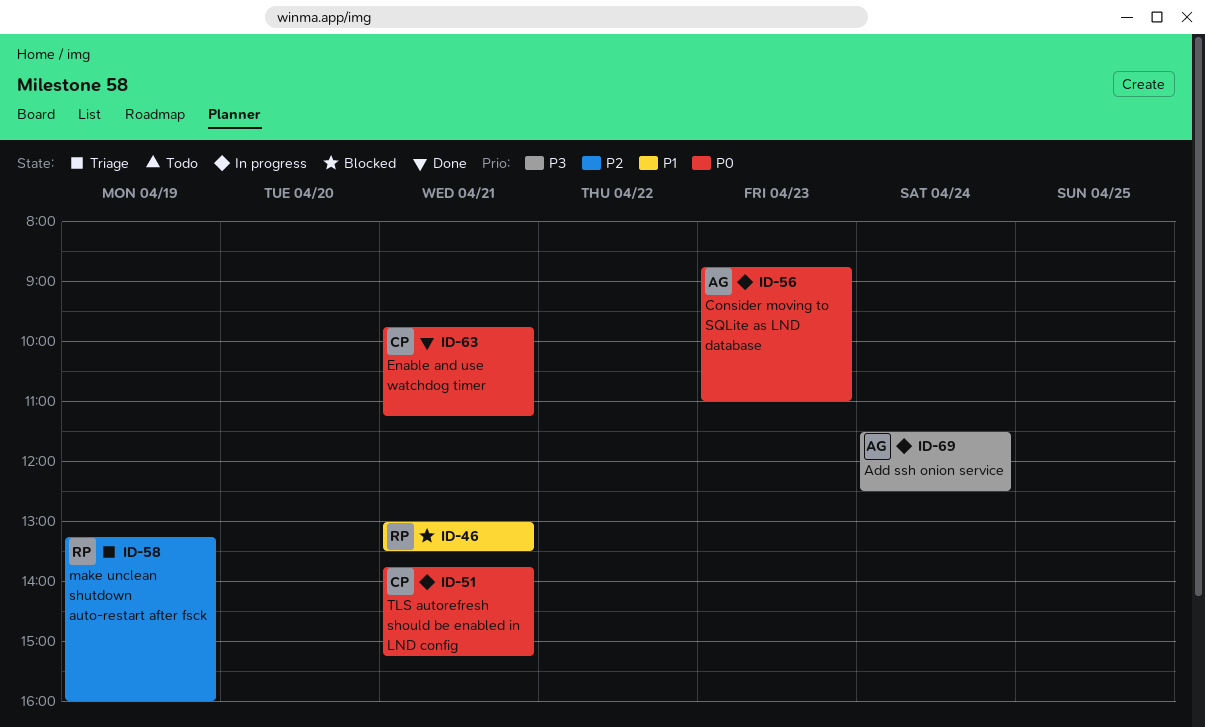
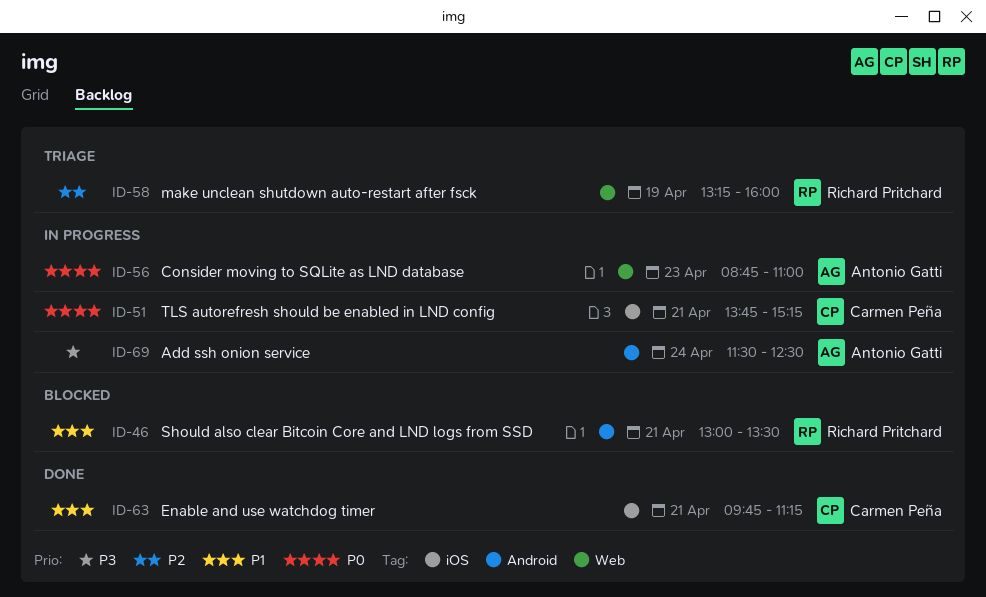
ID-63, priority: P0 -> P1

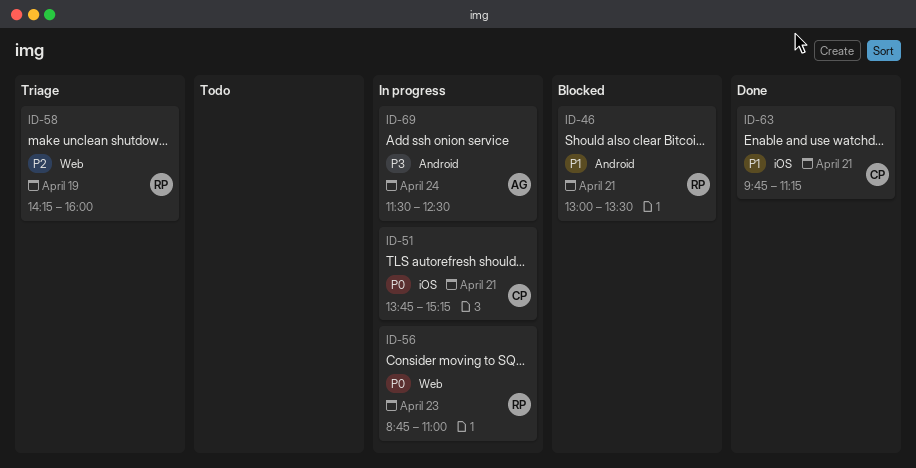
ID-56, owner: Antonio Gatti -> Richard Pritchard
ID-58, begins: 13:15 -> 14:15

